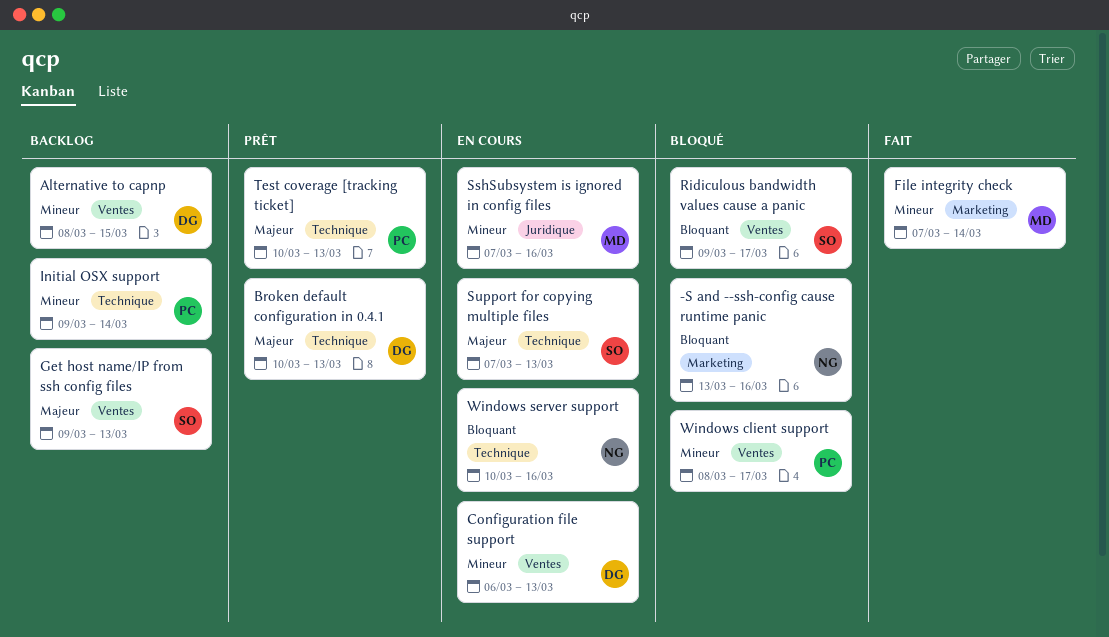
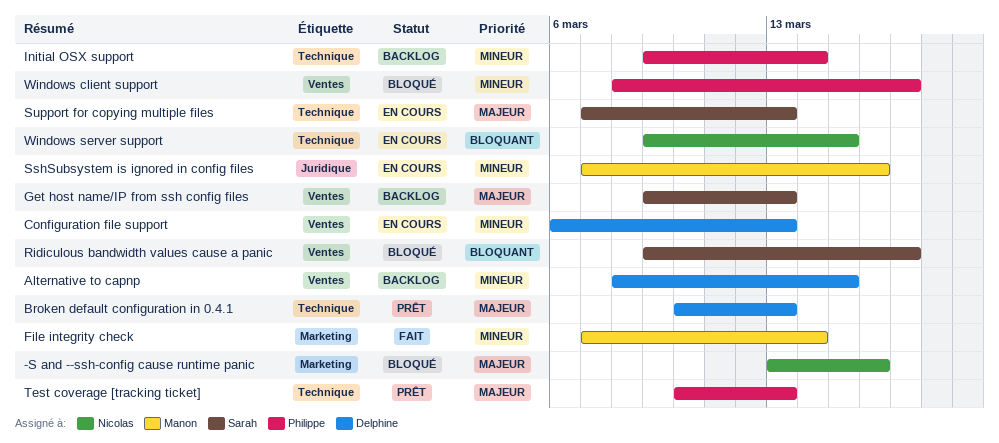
-S and --ssh-config cause runtime panic, priority: Bloquant -> Majeur
Windows server support, start: Mar 10 -> Mar 9
Windows server support, due: Mar 16 -> Mar 15

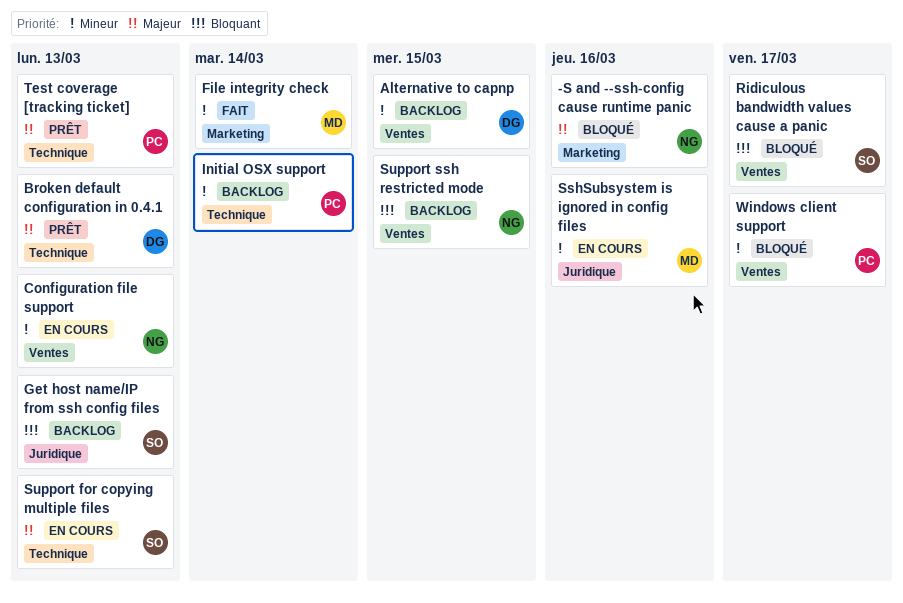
Configuration file support, owner: Delphine -> Nicolas
Get host name/IP from ssh config files, priority: Majeur -> Bloquant
Get host name/IP from ssh config files, label: Ventes -> Juridique
Support ssh restricted mode: none -> present
Windows server support: present -> none

